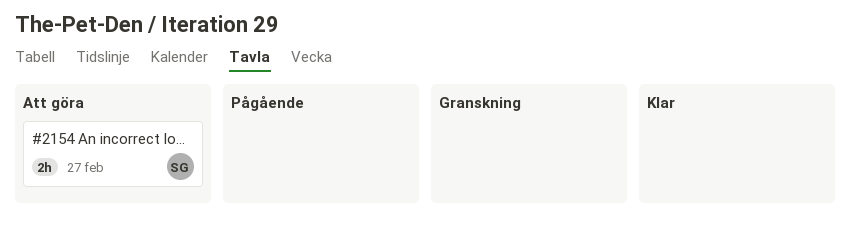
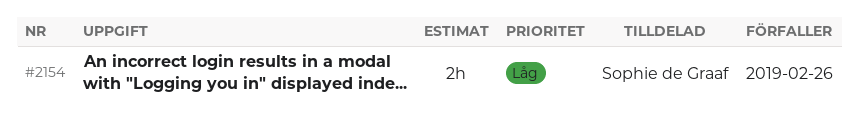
#2154, due: Feb 27 -> Feb 26

